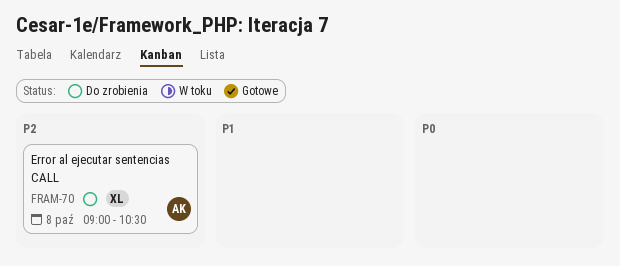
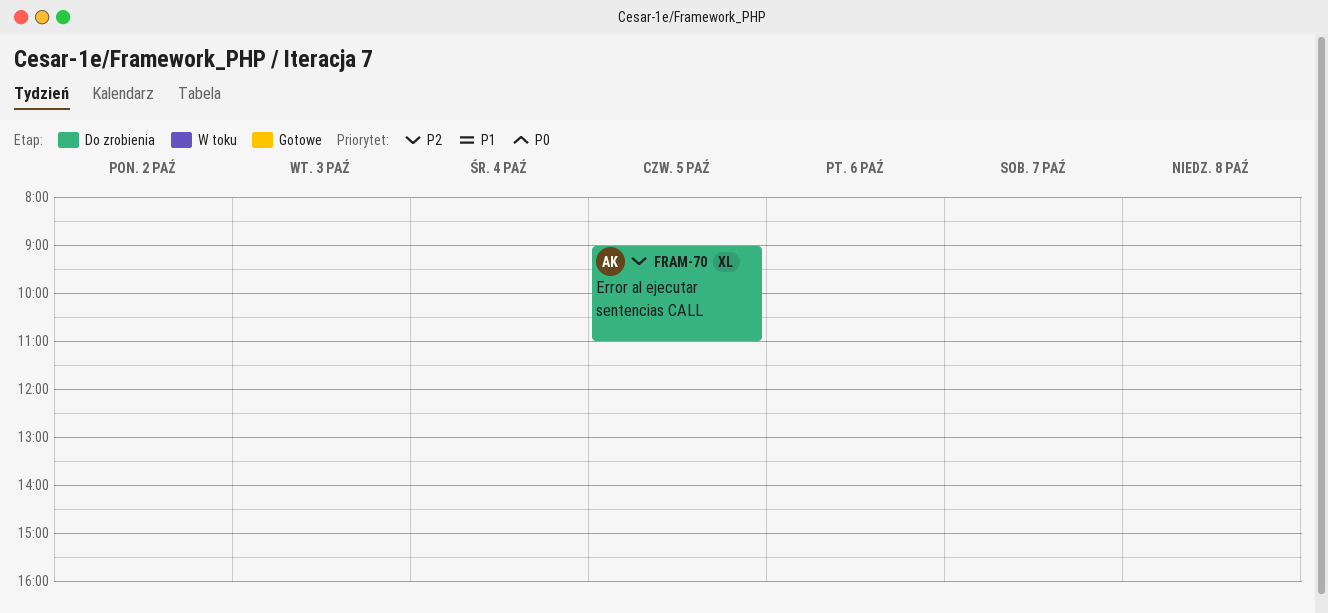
FRAM-70, day: Oct 8 -> Oct 5
FRAM-70, ends: 10:30 -> 11:00

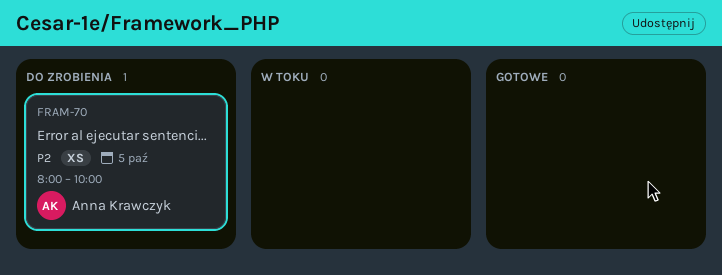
FRAM-70, estimate: XL -> XS
FRAM-70, begins: 09:00 -> 08:00
FRAM-70, ends: 11:00 -> 10:00

